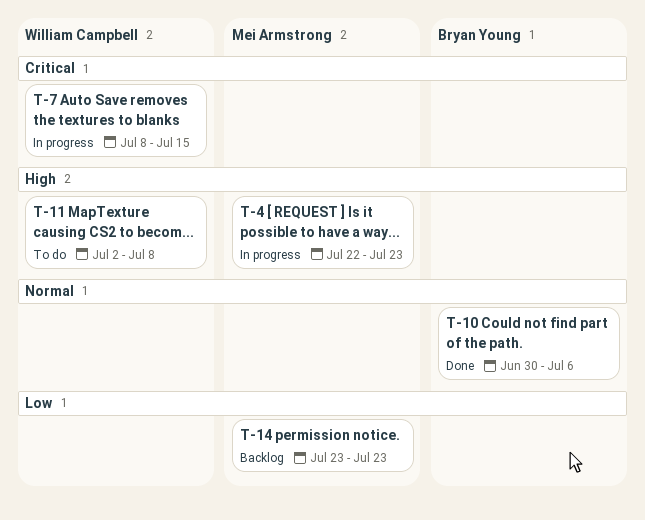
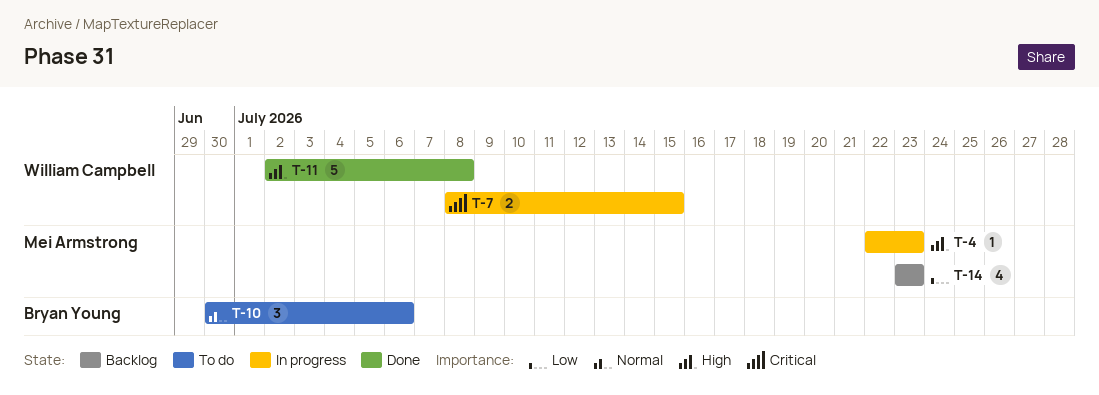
T-10, status: Done -> To do
T-11, status: To do -> Done

